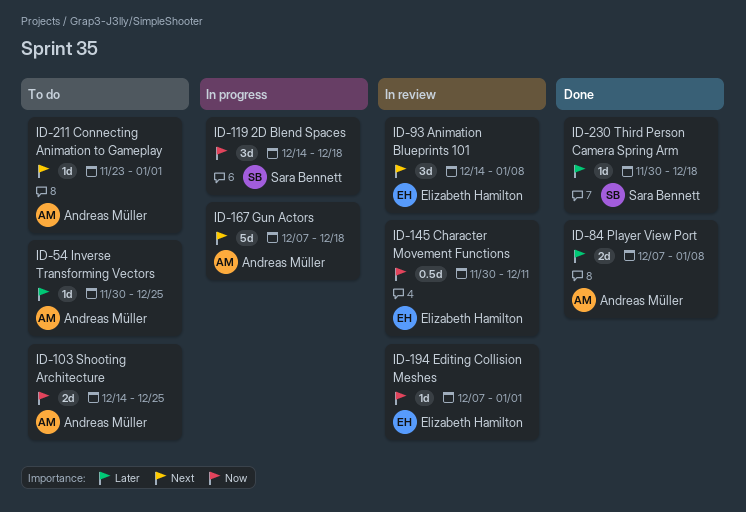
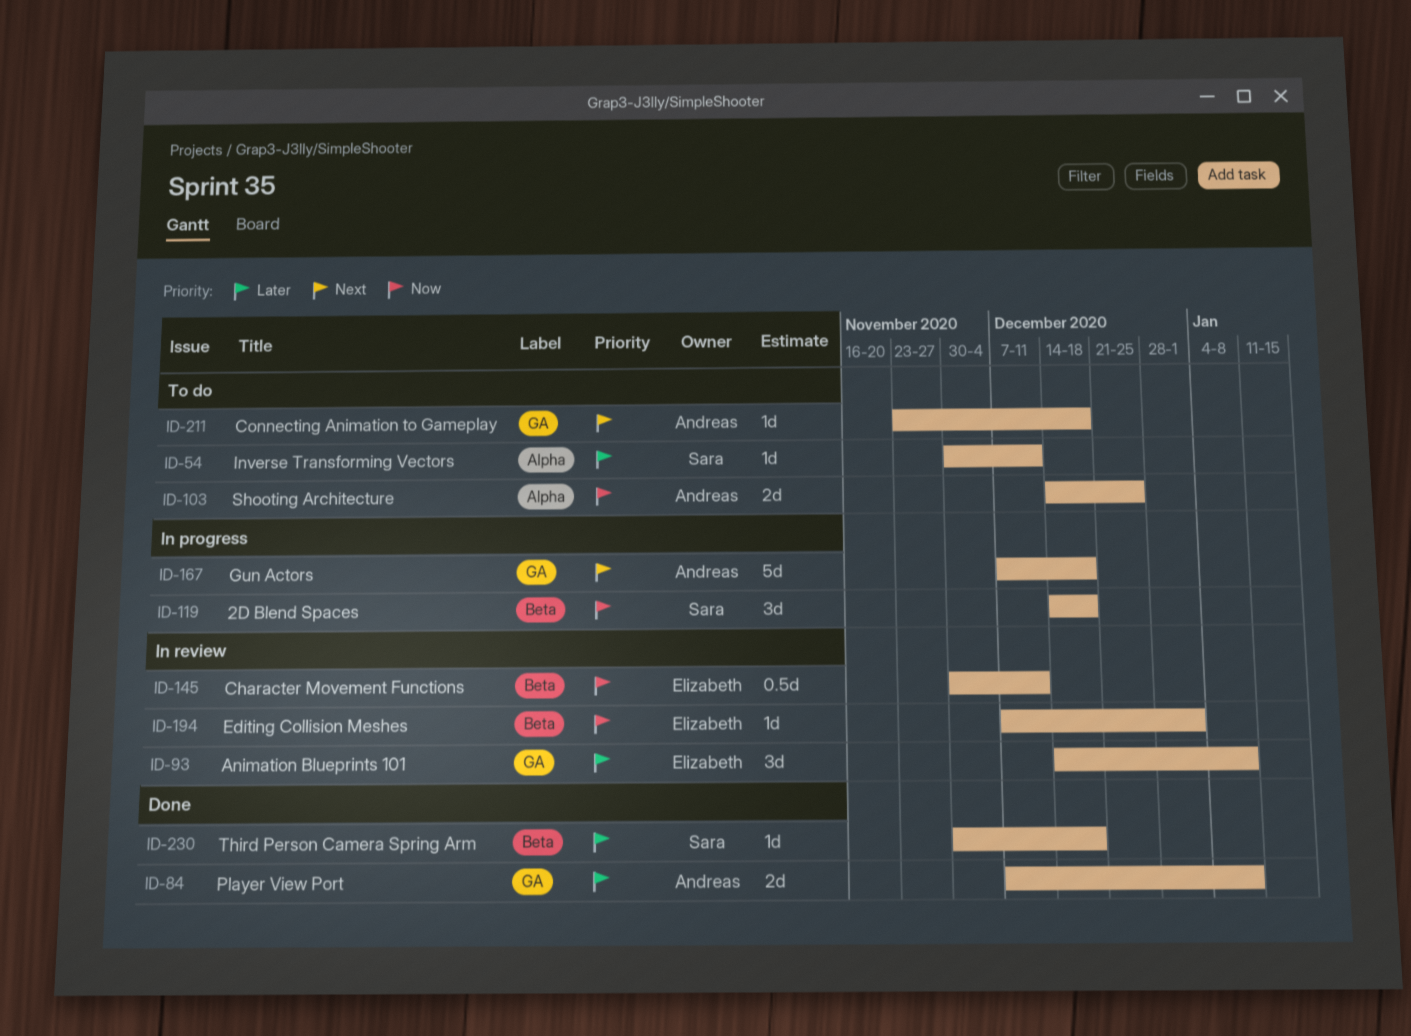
ID-54, owner: Andreas Müller -> Sara Bennett
ID-54, due: Dec 25 -> Dec 11
ID-93, priority: Next -> Later
ID-211, due: Jan 1 -> Dec 18

